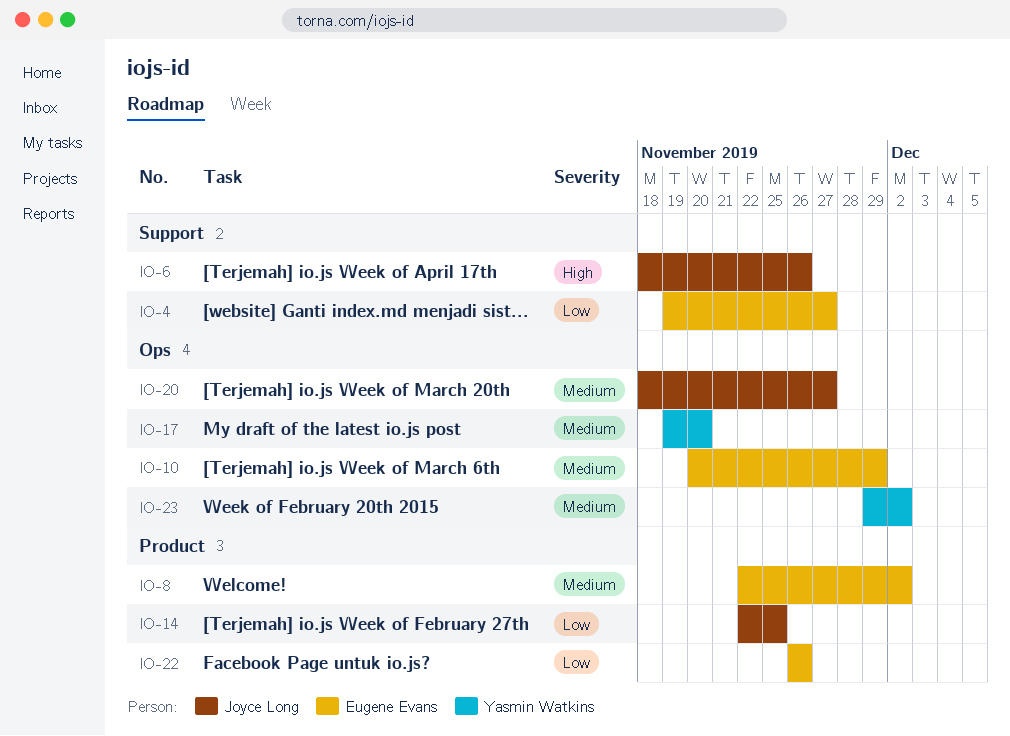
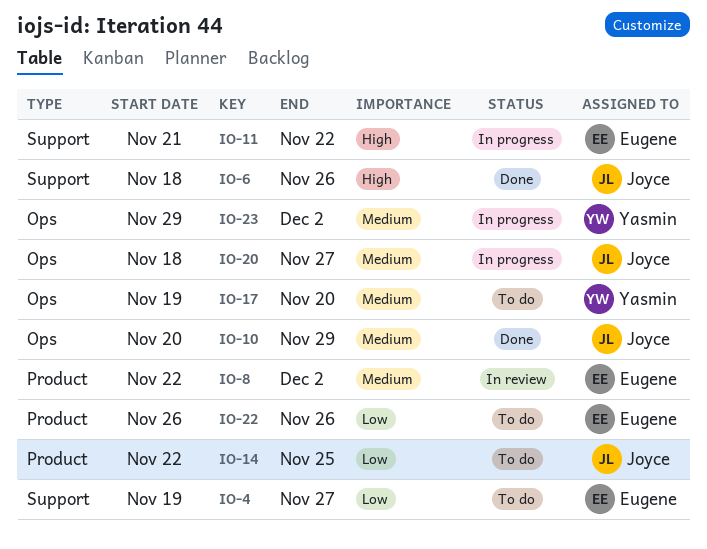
IO-10, owner: Eugene Evans -> Joyce Long
IO-11: none -> present

